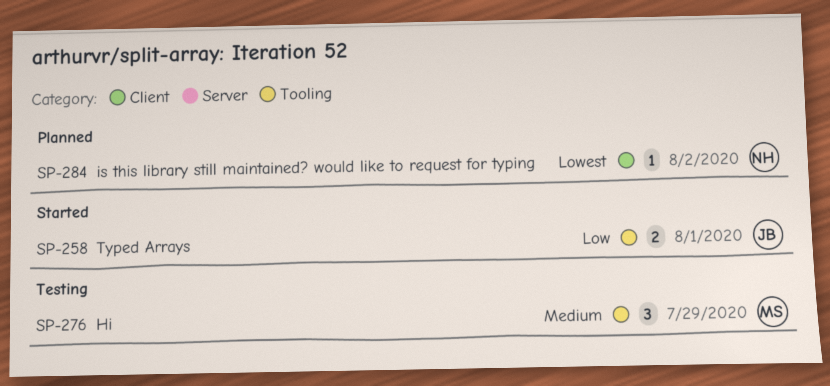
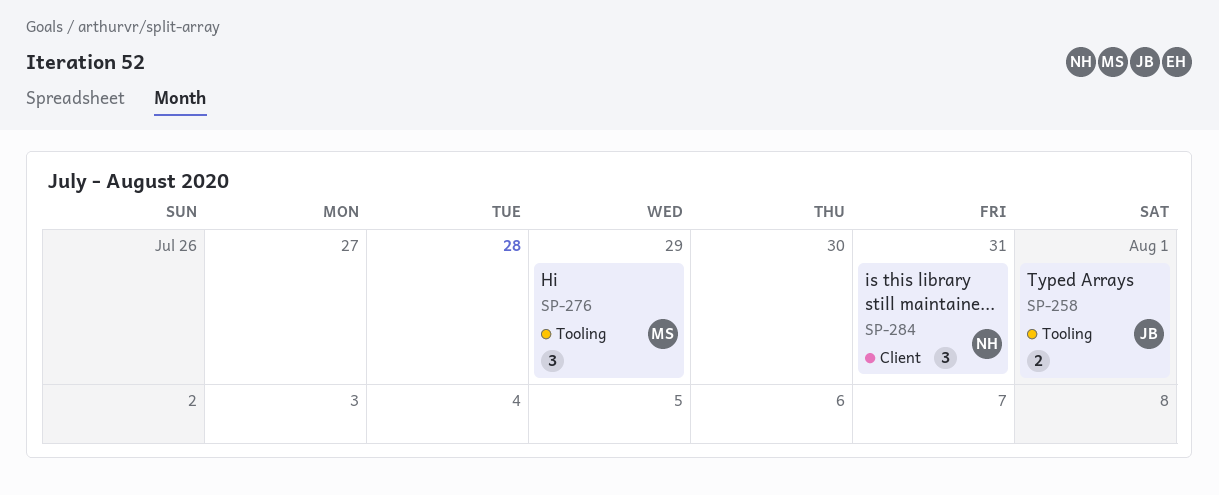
SP-284, estimate: 1 -> 3
SP-284, due: Aug 2 -> Jul 31

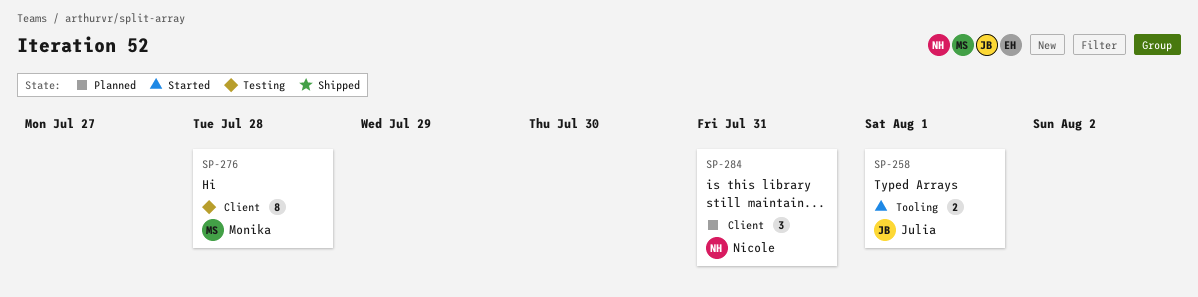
SP-276, label: Tooling -> Client
SP-276, estimate: 3 -> 8
SP-276, due: Jul 29 -> Jul 28

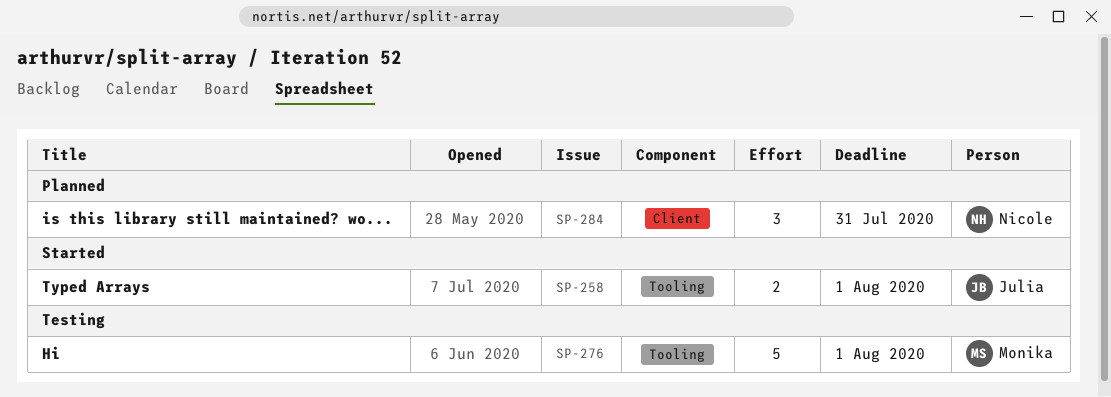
SP-276, label: Client -> Tooling
SP-276, estimate: 8 -> 5
SP-276, due: Jul 28 -> Aug 1

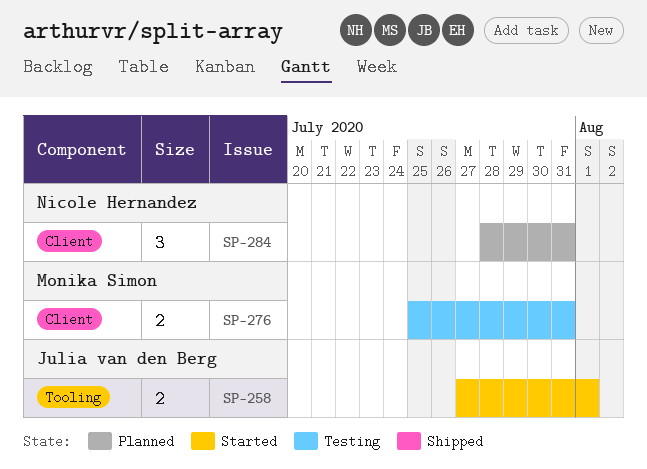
SP-276, label: Tooling -> Client
SP-276, estimate: 5 -> 2
SP-276, due: Aug 1 -> Jul 31

